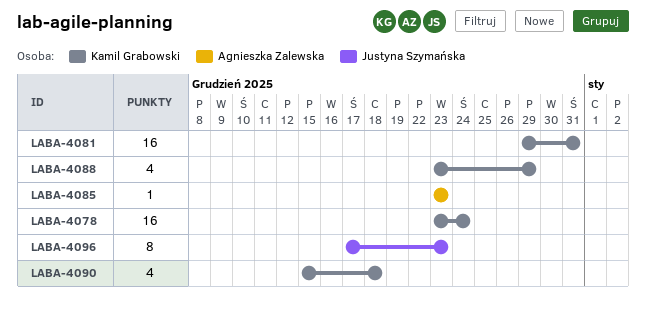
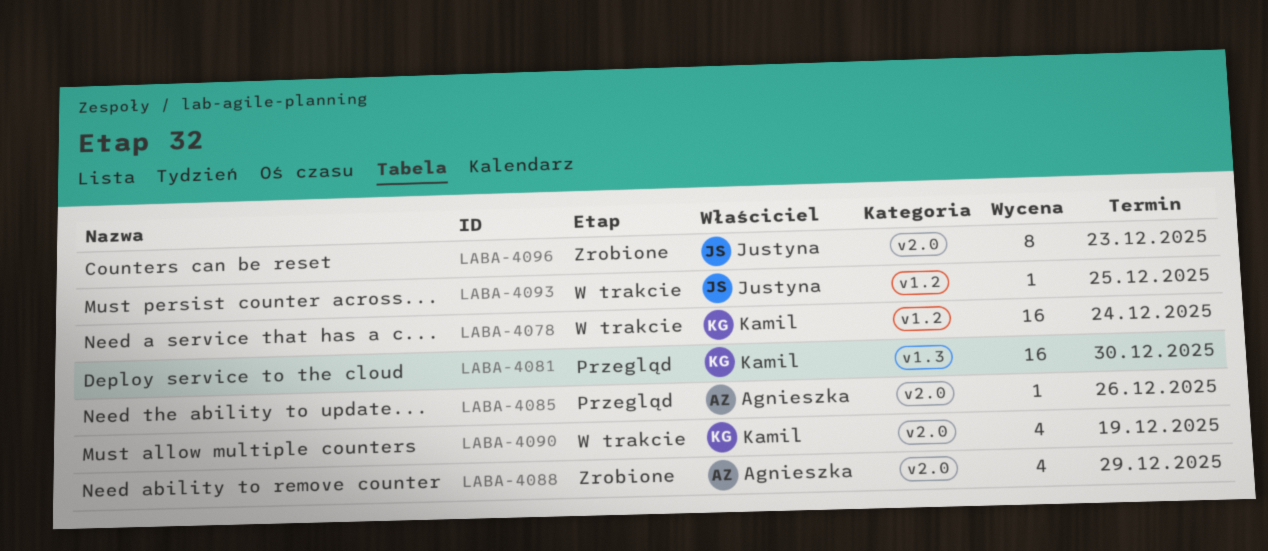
LABA-4081, due: Dec 31 -> Dec 30
LABA-4085, due: Dec 23 -> Dec 26
LABA-4088, owner: Kamil Grabowski -> Agnieszka Zalewska
LABA-4090, due: Dec 18 -> Dec 19
LABA-4093: none -> present

